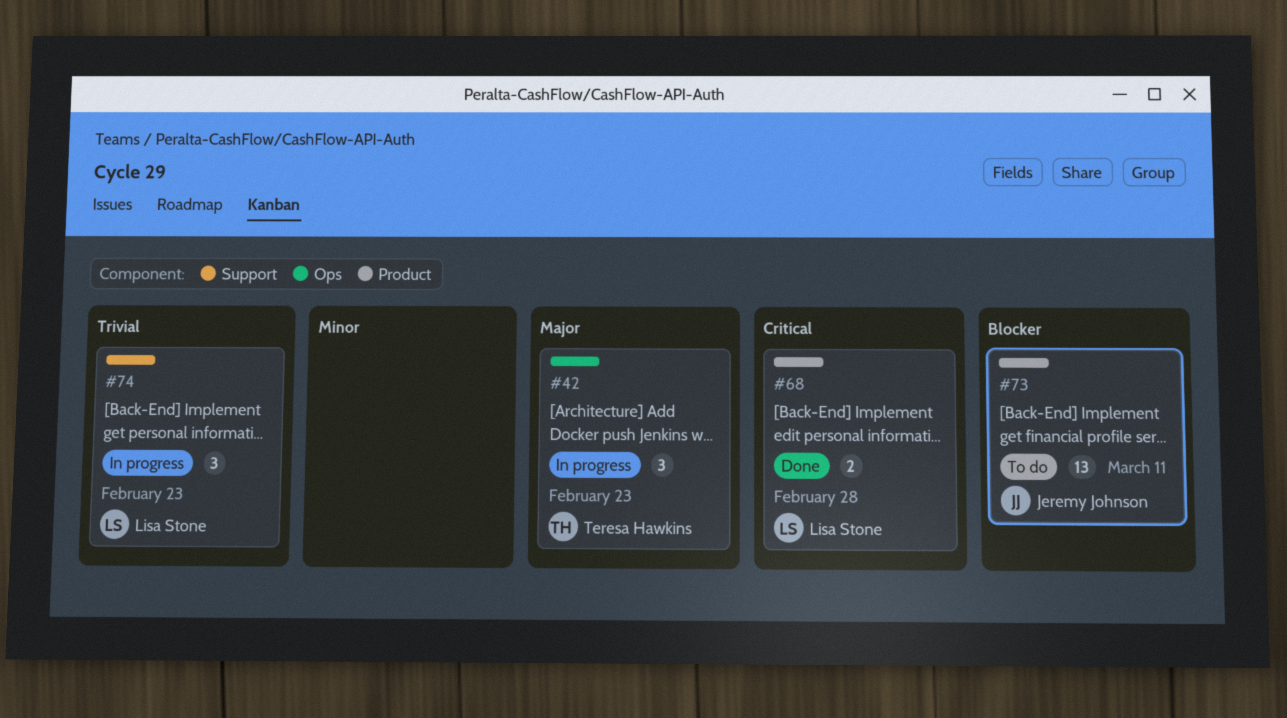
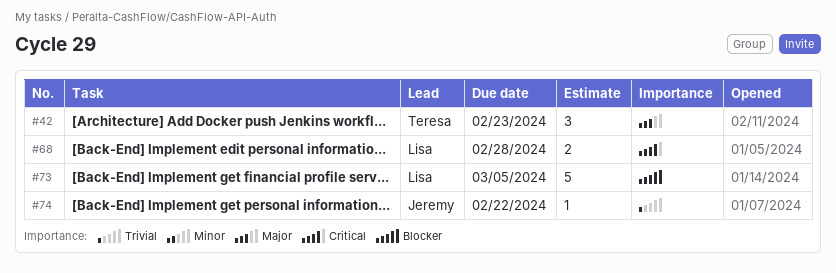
#73, owner: Jeremy Johnson -> Lisa Stone
#73, estimate: 13 -> 5
#73, due: Mar 11 -> Mar 5
#74, owner: Lisa Stone -> Jeremy Johnson
#74, estimate: 3 -> 1
#74, due: Feb 23 -> Feb 22

